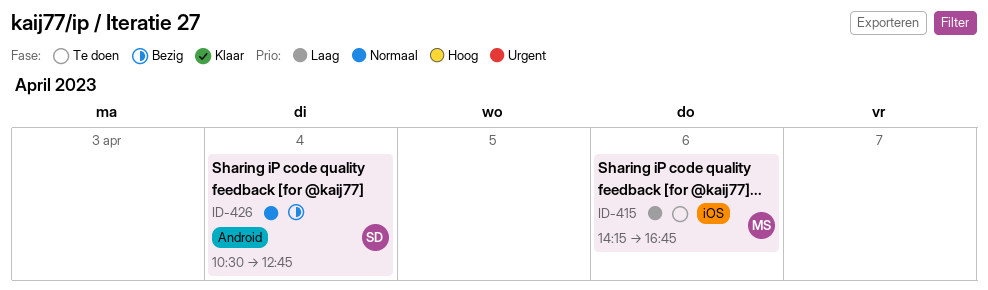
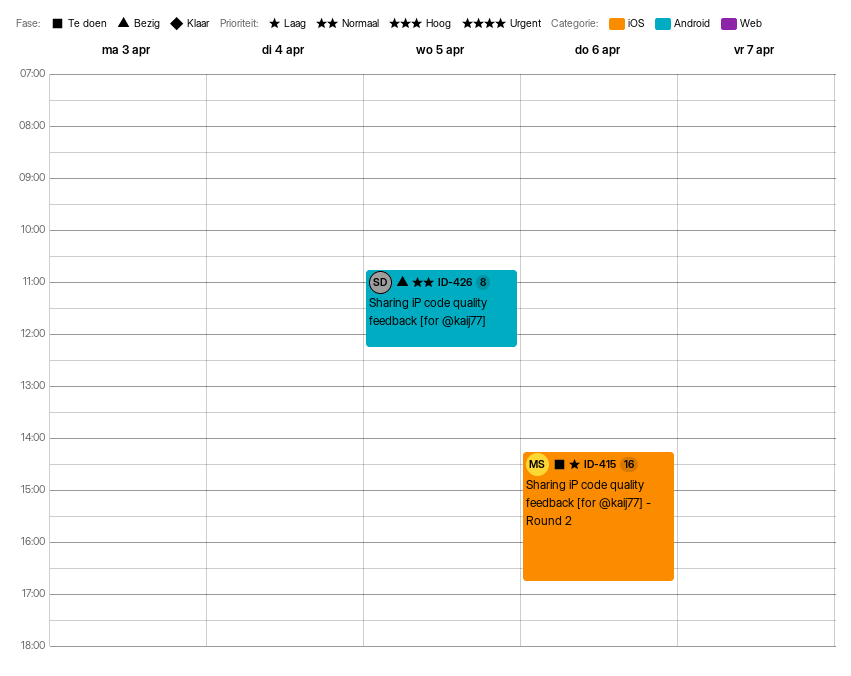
ID-426, day: Apr 4 -> Apr 5
ID-426, begins: 10:30 -> 10:45
ID-426, ends: 12:45 -> 12:15

